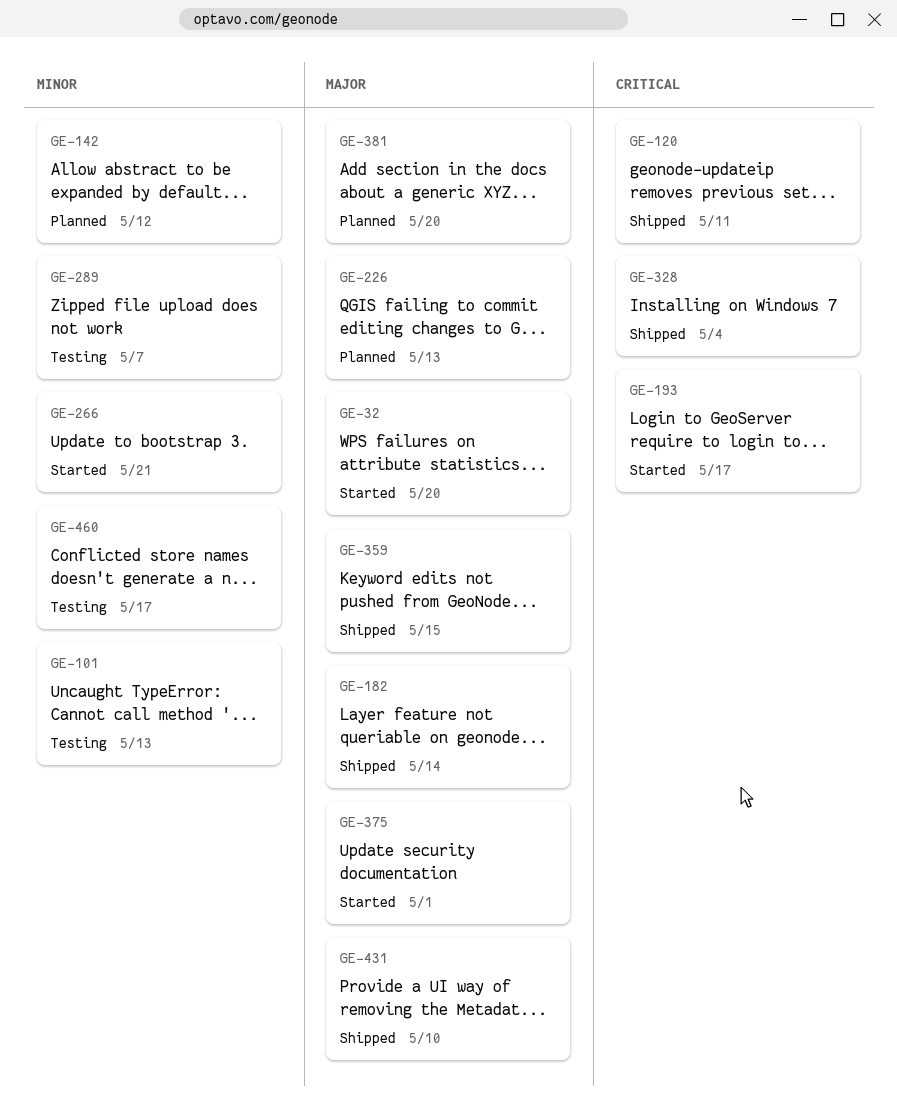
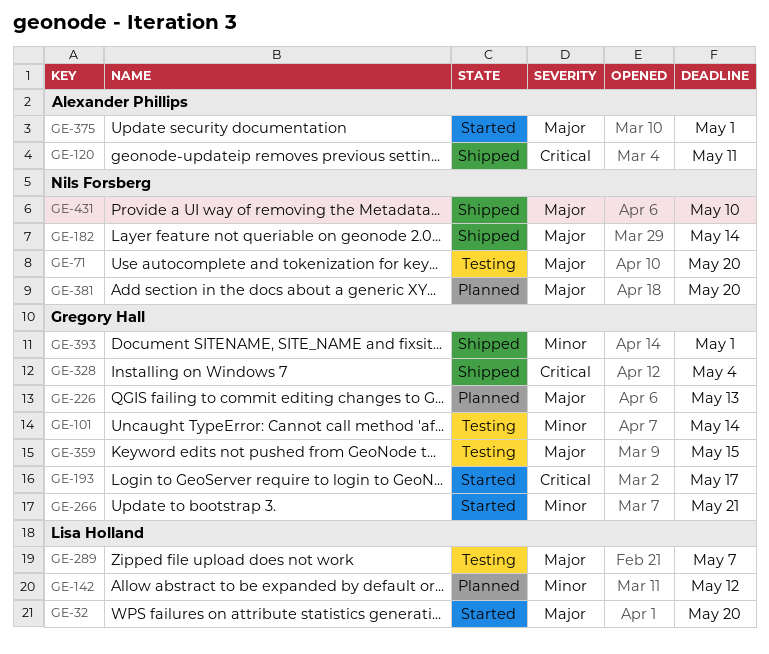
GE-71: none -> present
GE-101, due: May 13 -> May 14
GE-289, priority: Minor -> Major
GE-359, status: Shipped -> Testing
GE-393: none -> present
GE-460: present -> none

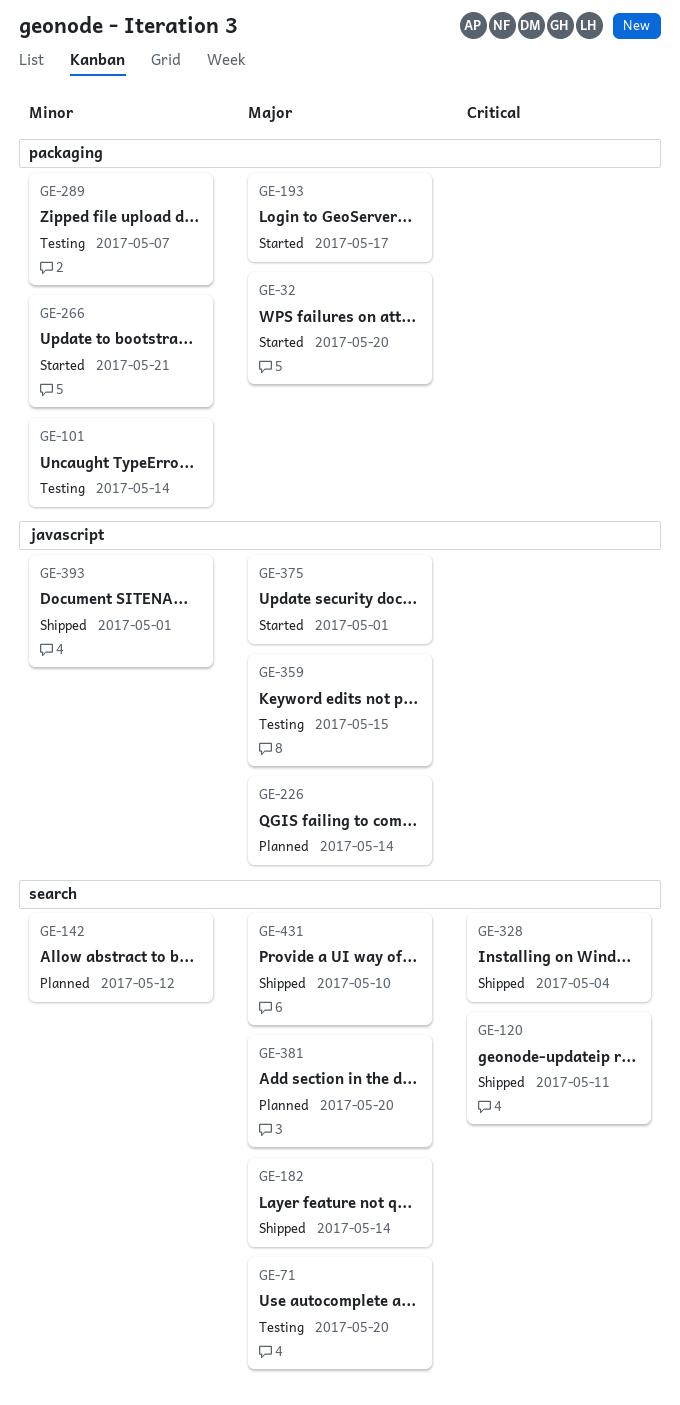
GE-193, priority: Critical -> Major
GE-226, due: May 13 -> May 14
GE-289, priority: Major -> Minor

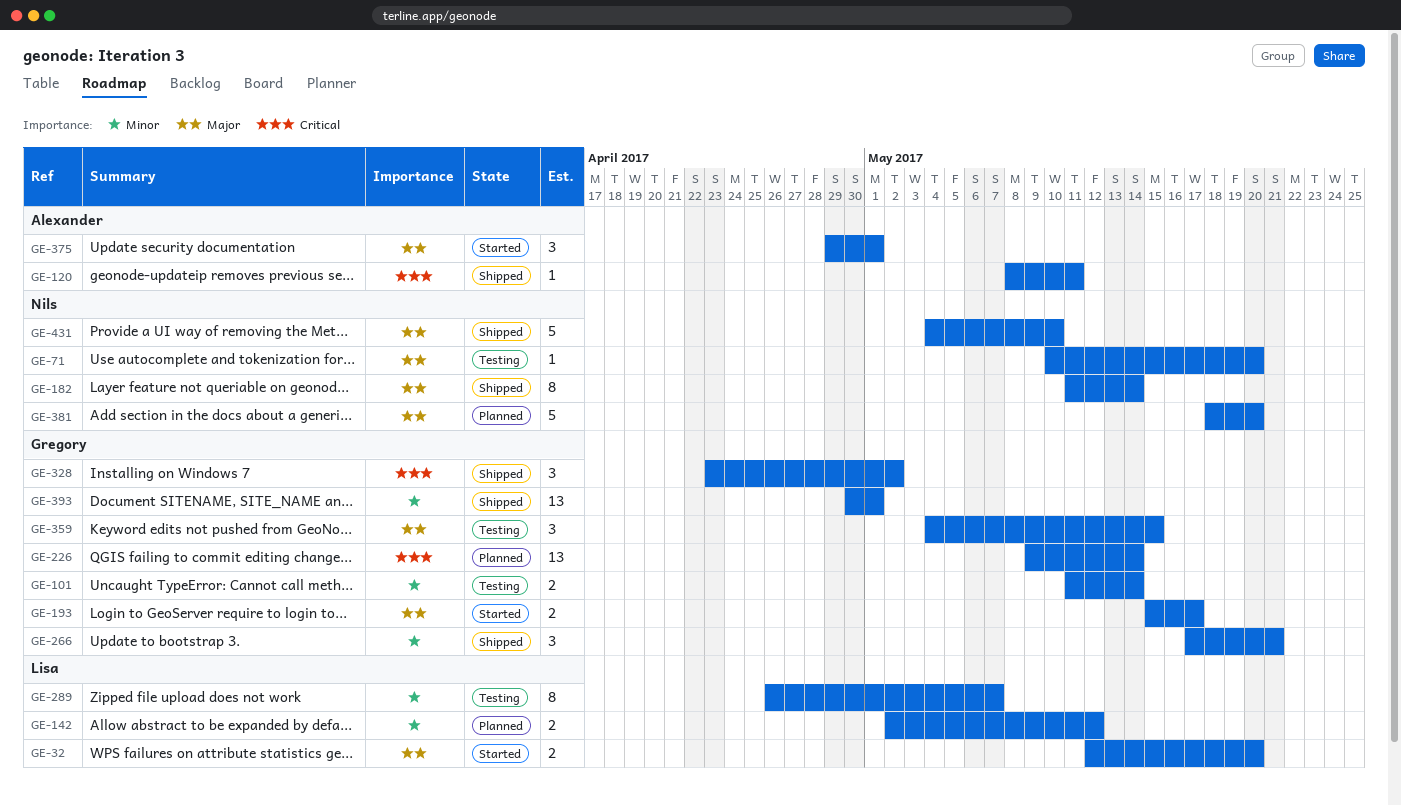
GE-226, priority: Major -> Critical
GE-266, status: Started -> Shipped
GE-328, due: May 4 -> May 2

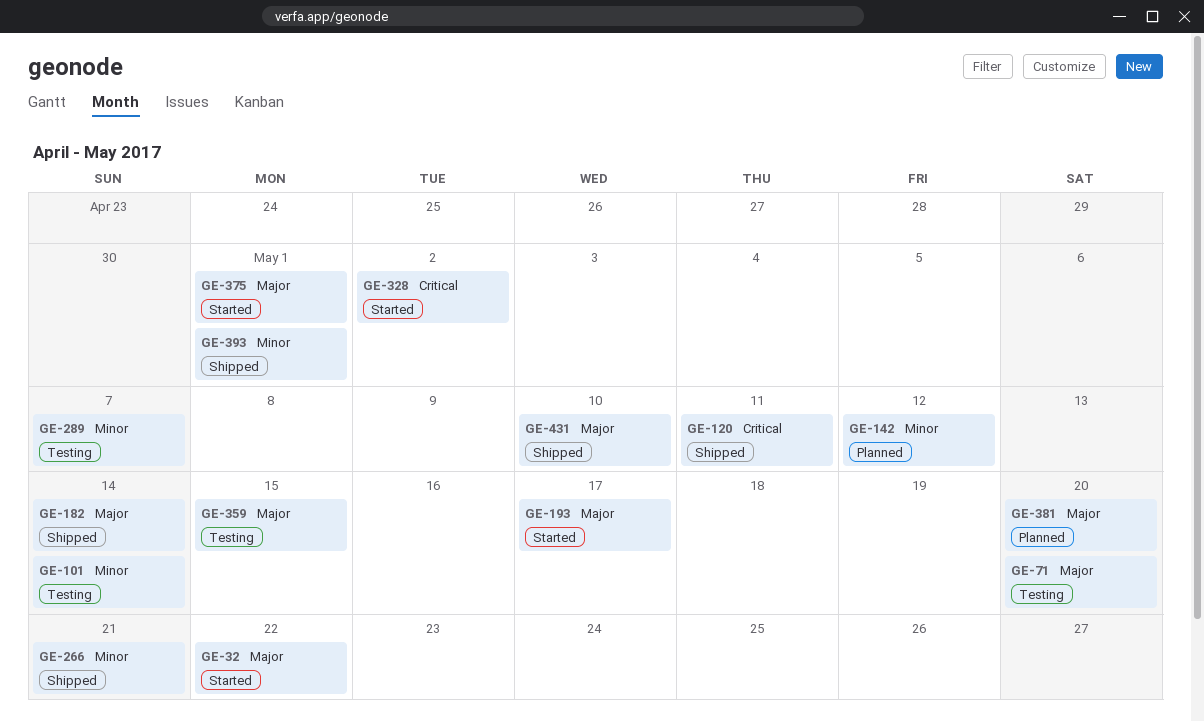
GE-32, due: May 20 -> May 22
GE-226: present -> none
GE-328, status: Shipped -> Started

